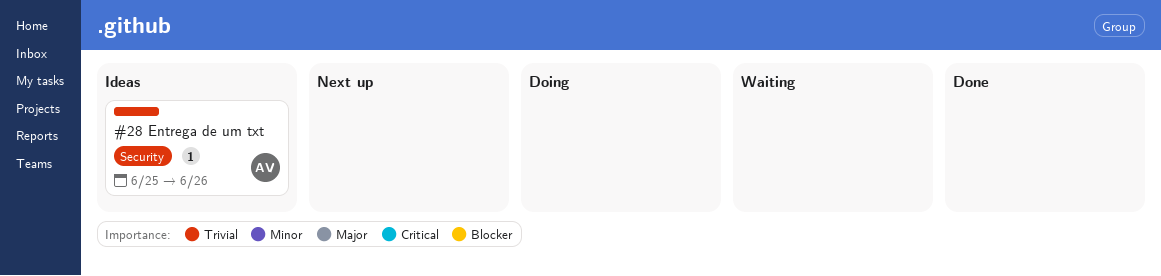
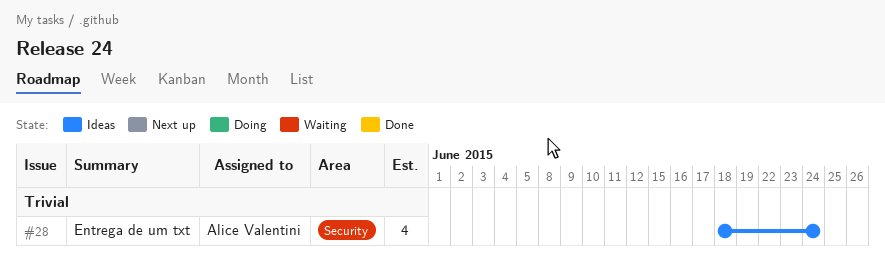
#28, estimate: 1 -> 4
#28, start: Jun 25 -> Jun 18
#28, due: Jun 26 -> Jun 24

